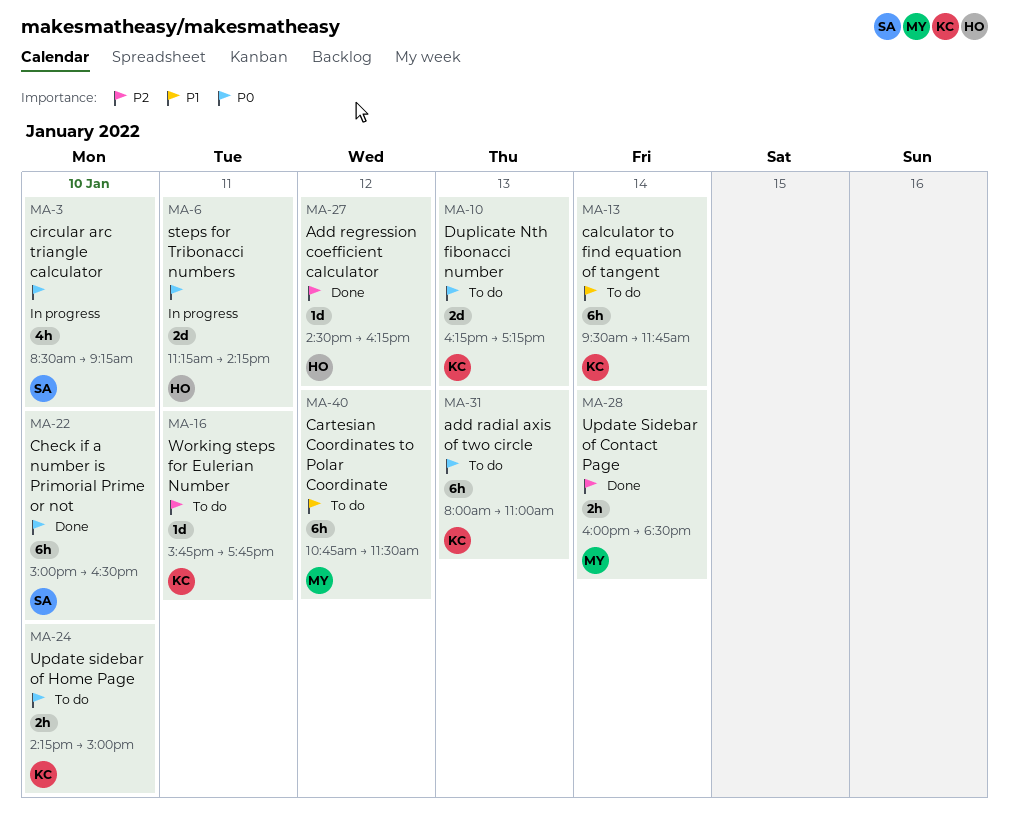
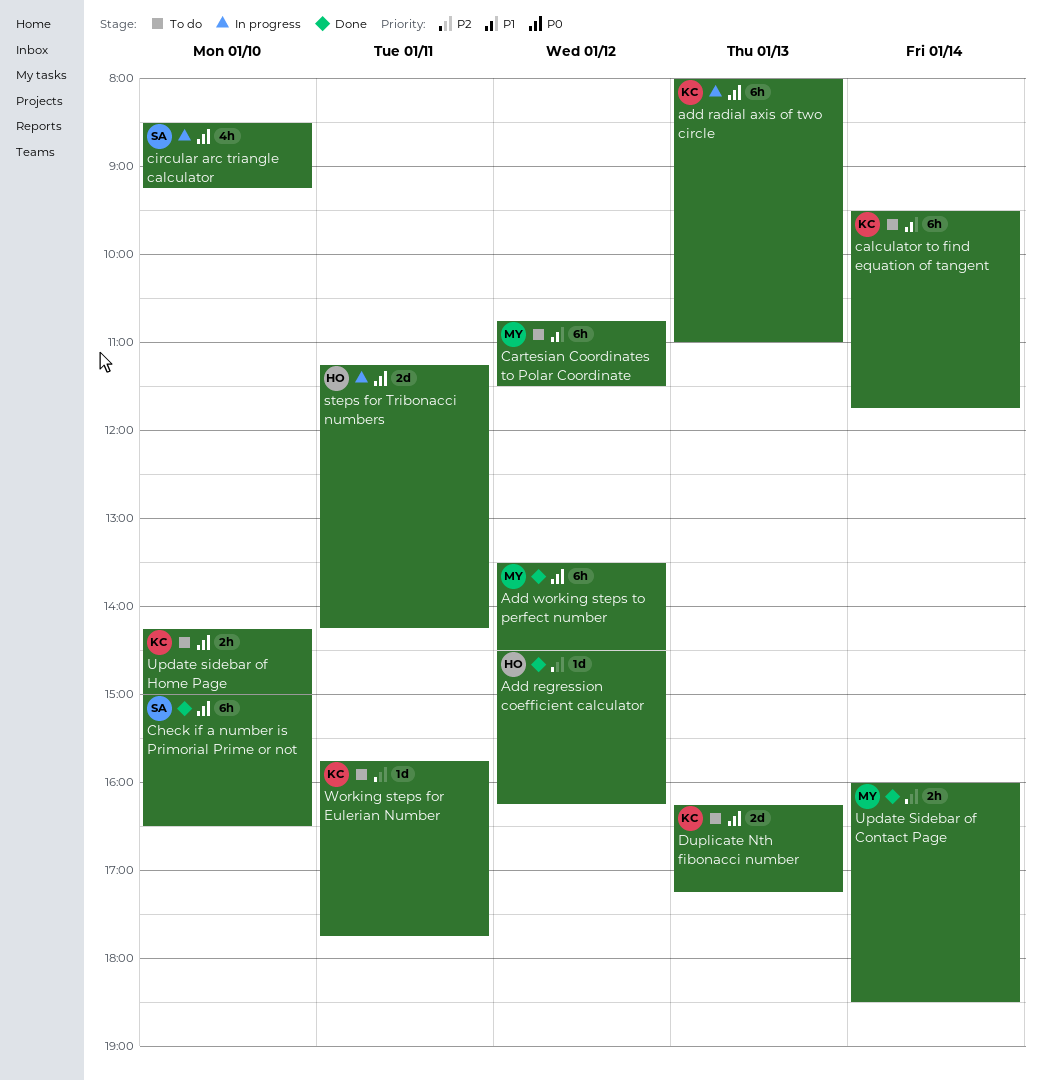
add radial axis of two circle, status: To do -> In progress
Add working steps to perfect number: none -> present

